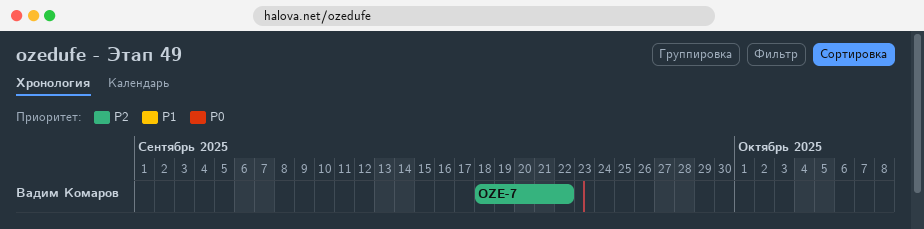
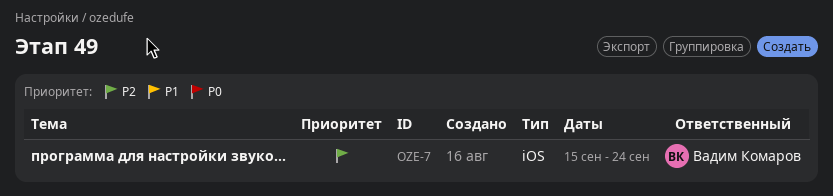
OZE-7, start: Sep 18 -> Sep 15
OZE-7, due: Sep 22 -> Sep 24

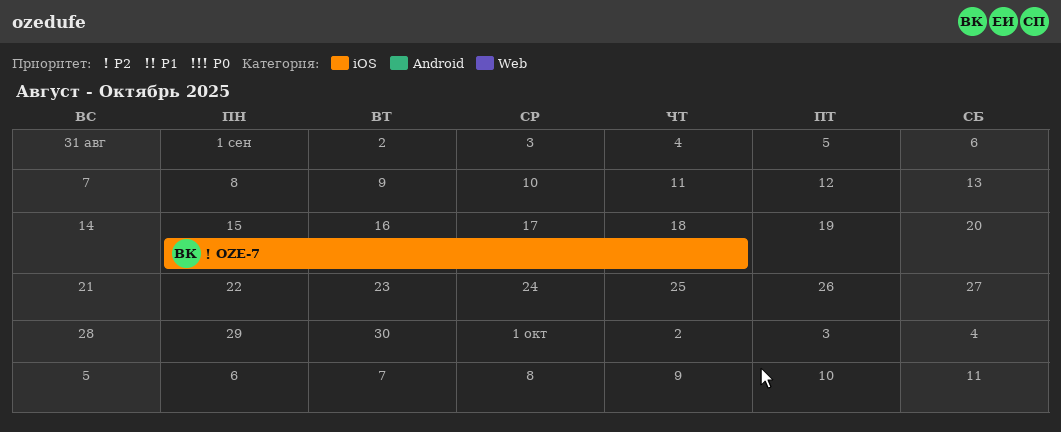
OZE-7, due: Sep 24 -> Sep 18

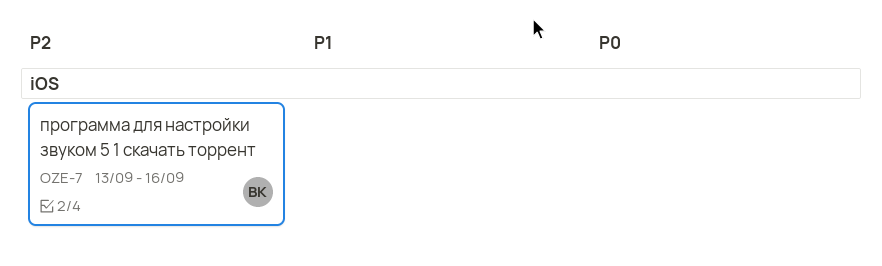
OZE-7, start: Sep 15 -> Sep 13
OZE-7, due: Sep 18 -> Sep 16

